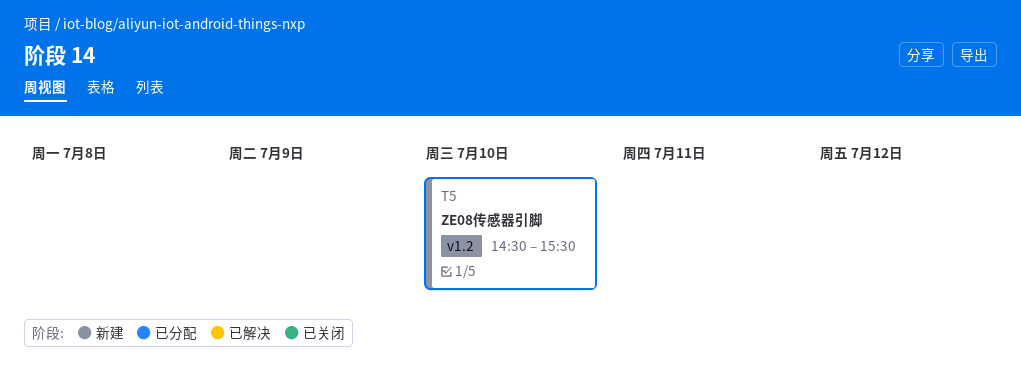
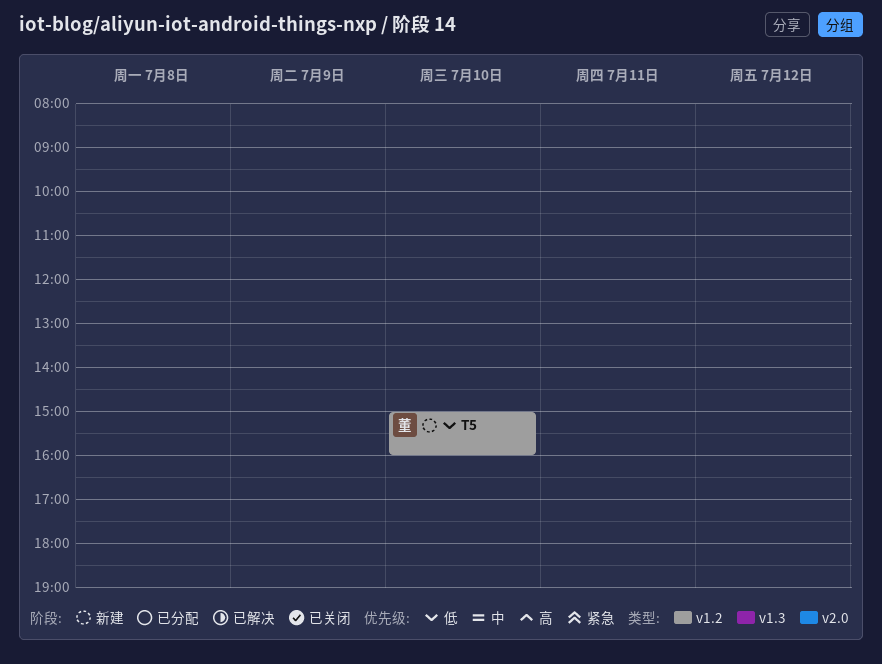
T5, begins: 14:30 -> 15:00
T5, ends: 15:30 -> 16:00

